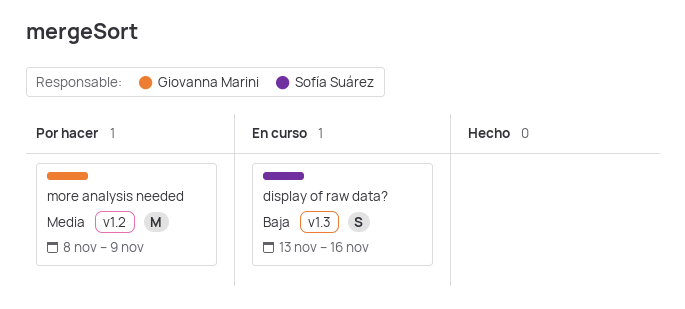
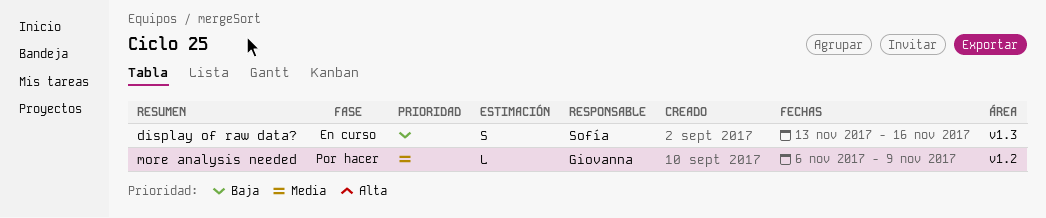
more analysis needed, estimate: M -> L
more analysis needed, start: Nov 8 -> Nov 6

